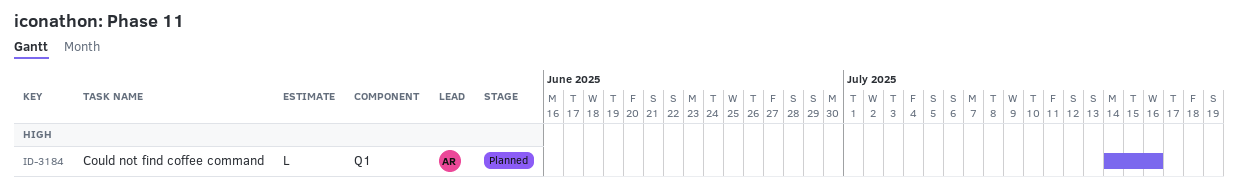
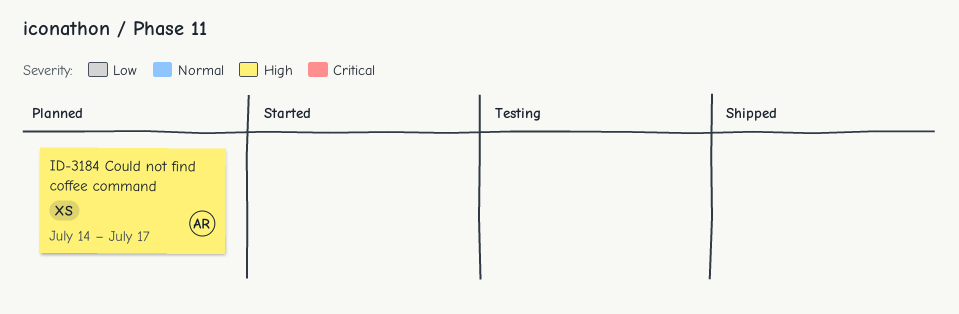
ID-3184, estimate: L -> XS
ID-3184, due: Jul 16 -> Jul 17

